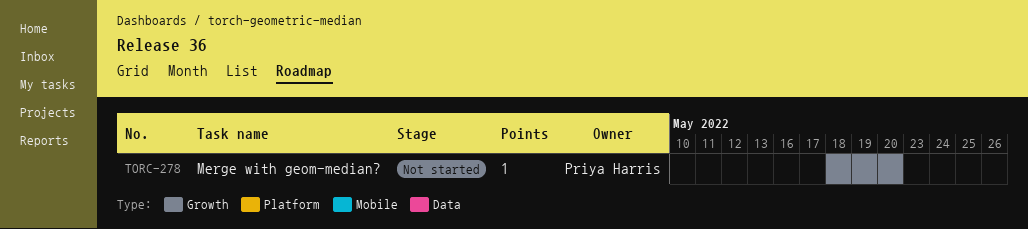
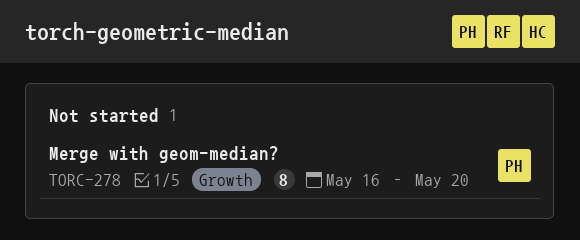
TORC-278, estimate: 1 -> 8
TORC-278, start: May 18 -> May 16

